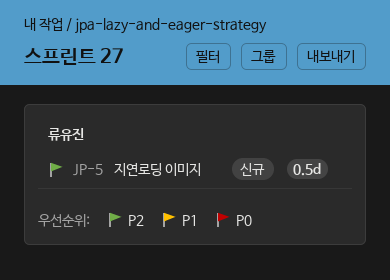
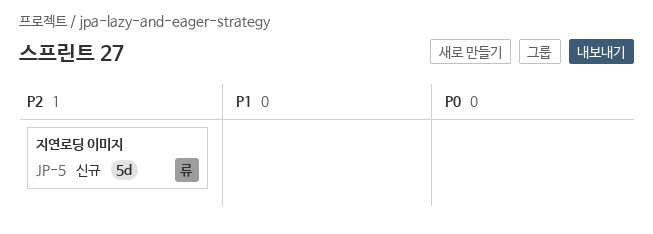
JP-5, estimate: 0.5d -> 5d

